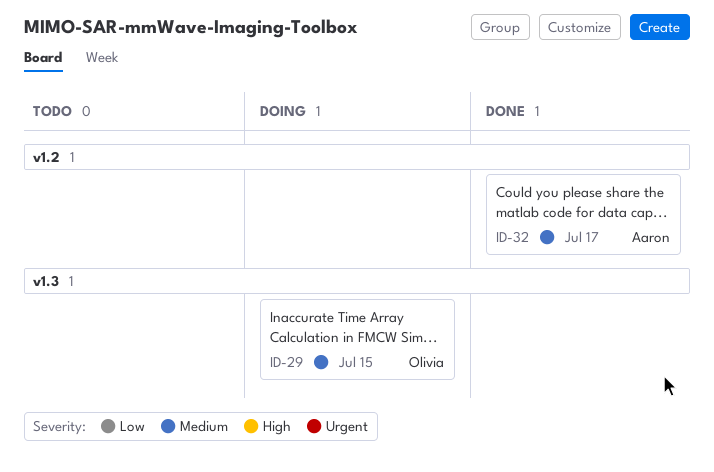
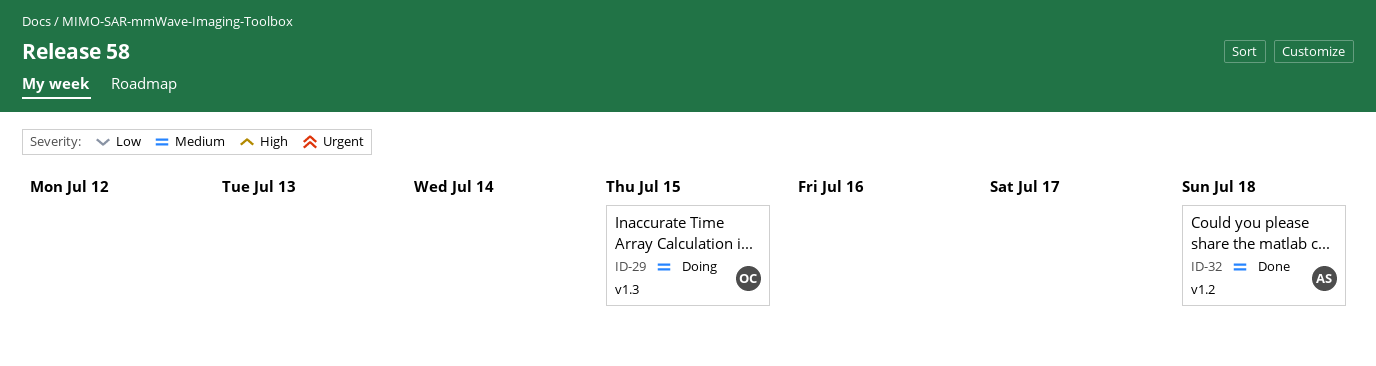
ID-32, due: Jul 17 -> Jul 18

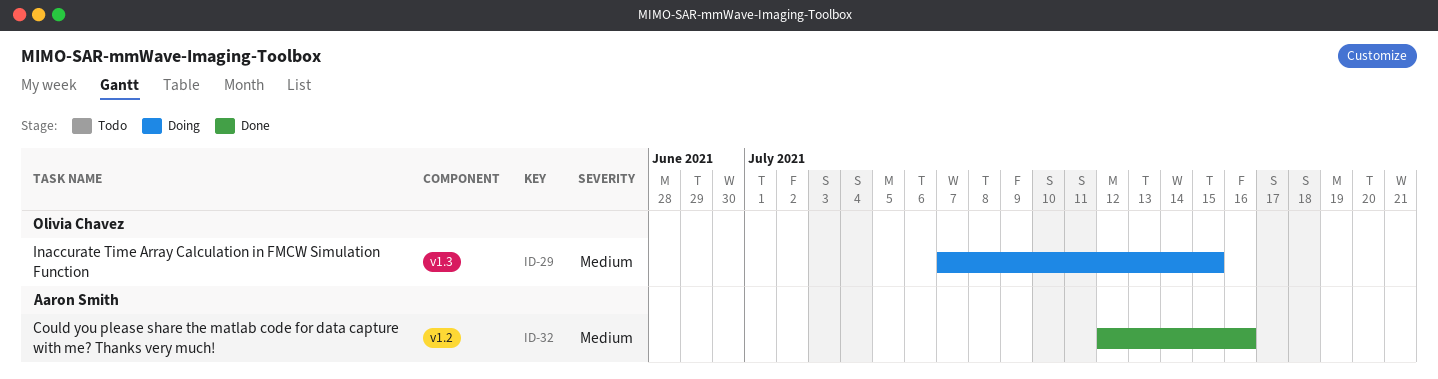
ID-32, due: Jul 18 -> Jul 16

